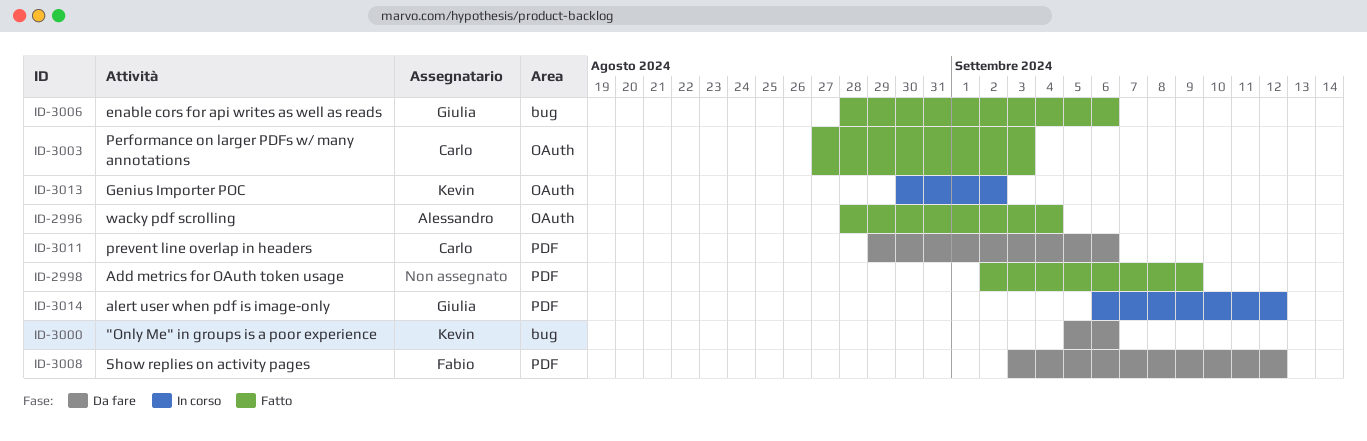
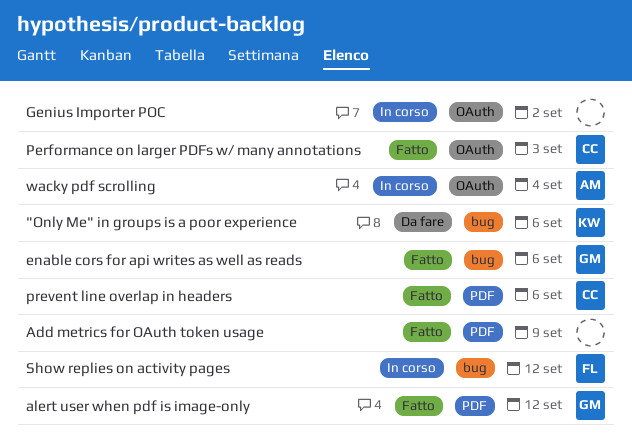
alert user when pdf is image-only, status: In corso -> Fatto
Genius Importer POC, owner: Kevin -> none
prevent line overlap in headers, status: Da fare -> Fatto
Show replies on activity pages, status: Da fare -> In corso
Show replies on activity pages, label: PDF -> bug
wacky pdf scrolling, status: Fatto -> In corso

